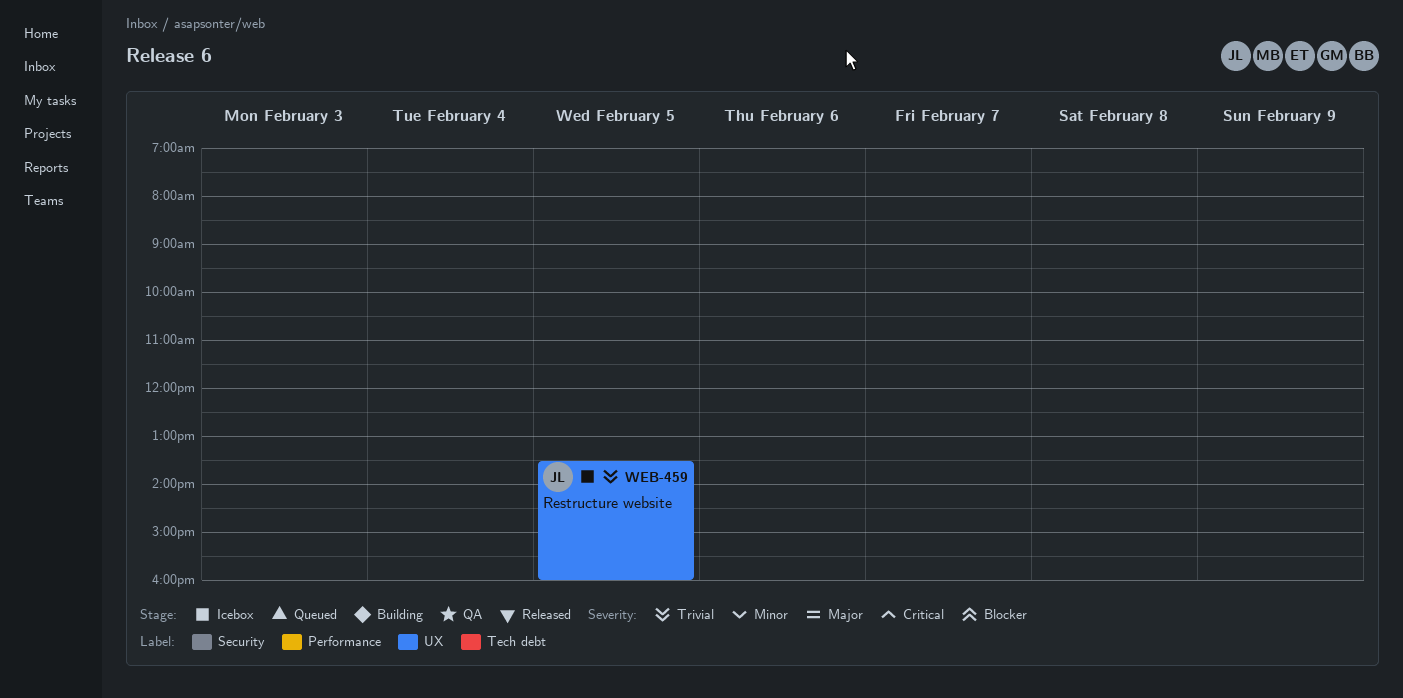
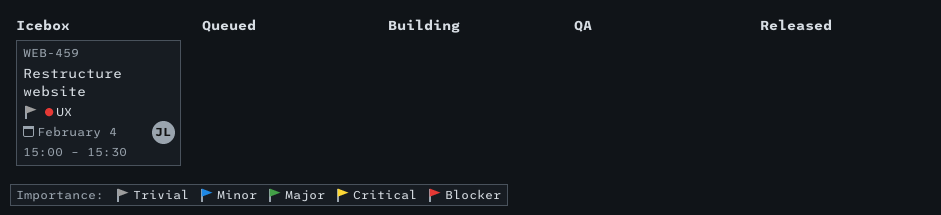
WEB-459, day: Feb 5 -> Feb 4
WEB-459, begins: 13:30 -> 15:00
WEB-459, ends: 16:00 -> 15:30

